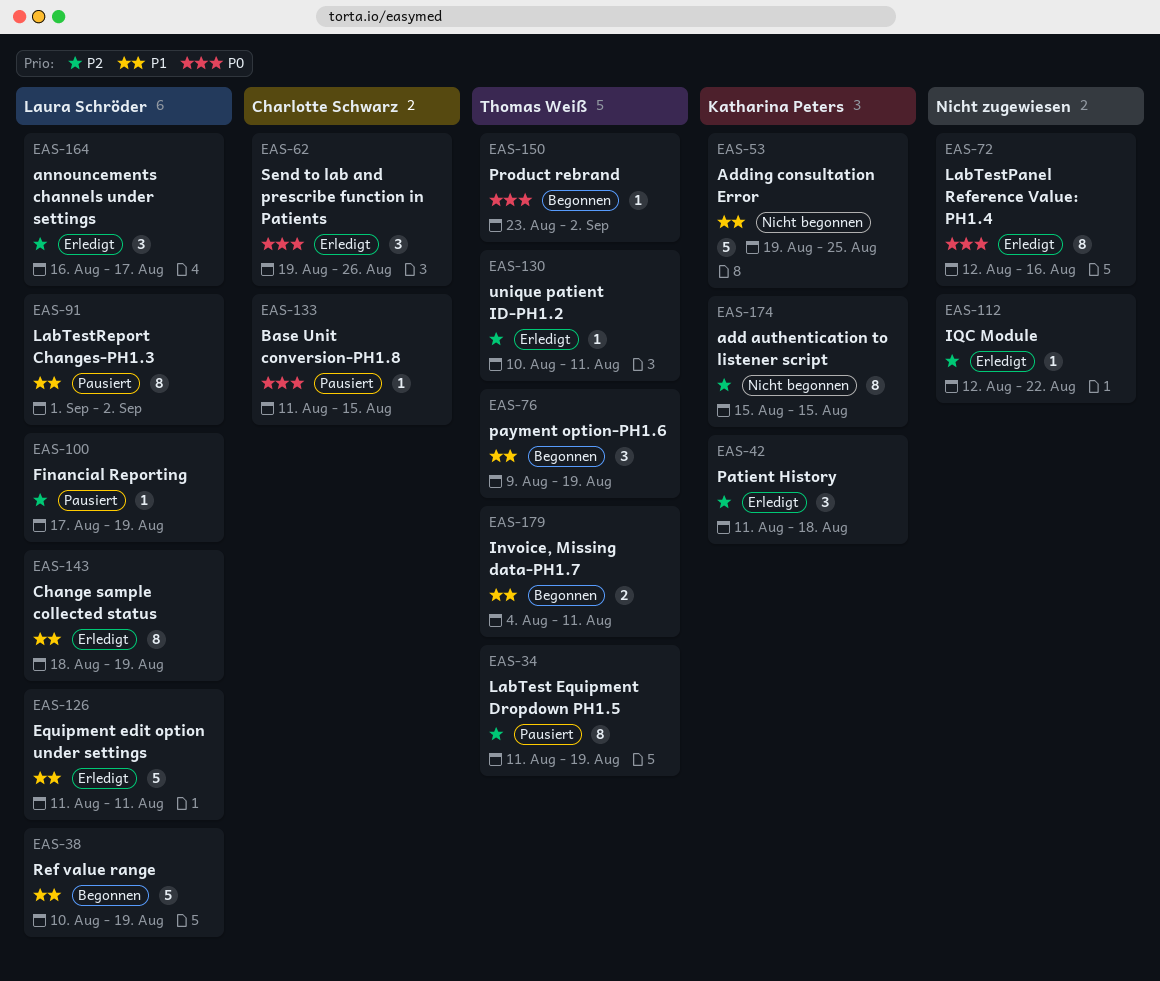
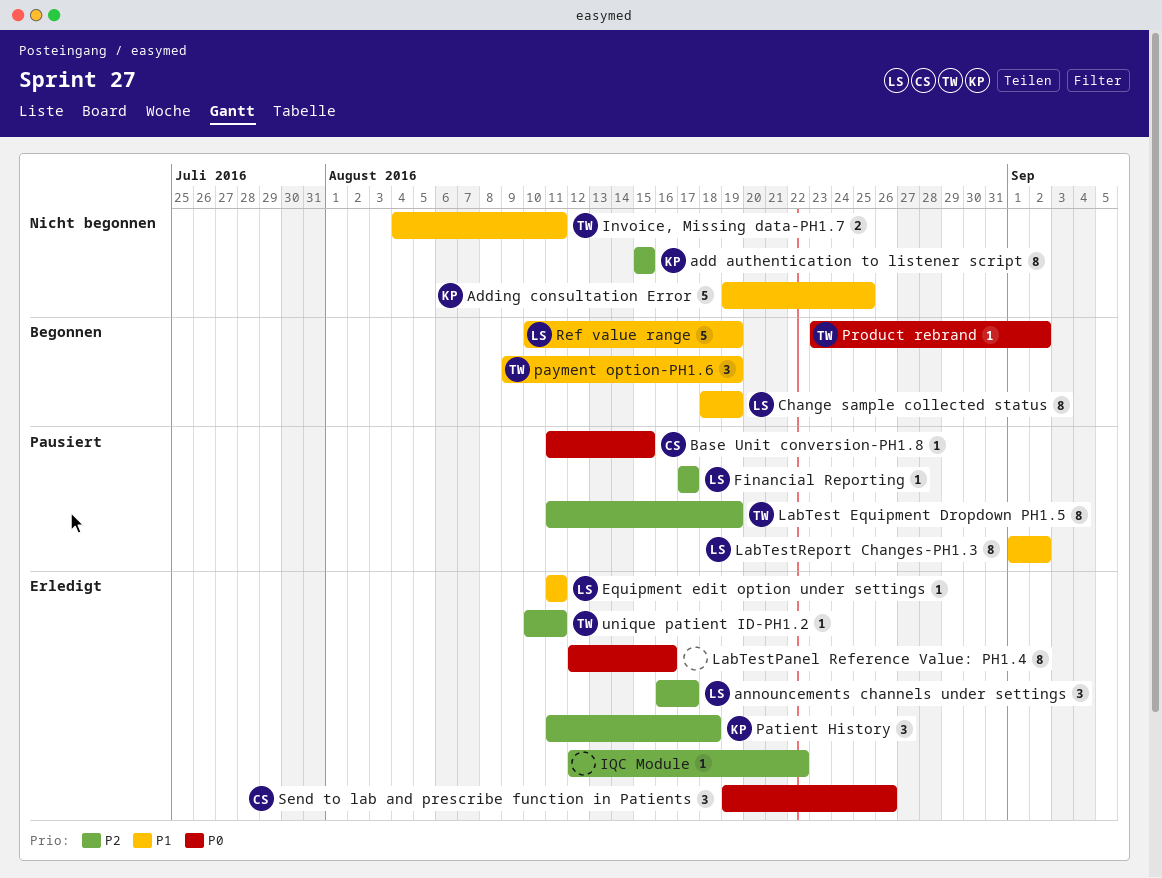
Change sample collected status, status: Erledigt -> Begonnen
Equipment edit option under settings, estimate: 5 -> 1
Financial Reporting, due: Aug 19 -> Aug 17
Invoice, Missing data-PH1.7, status: Begonnen -> Nicht begonnen

